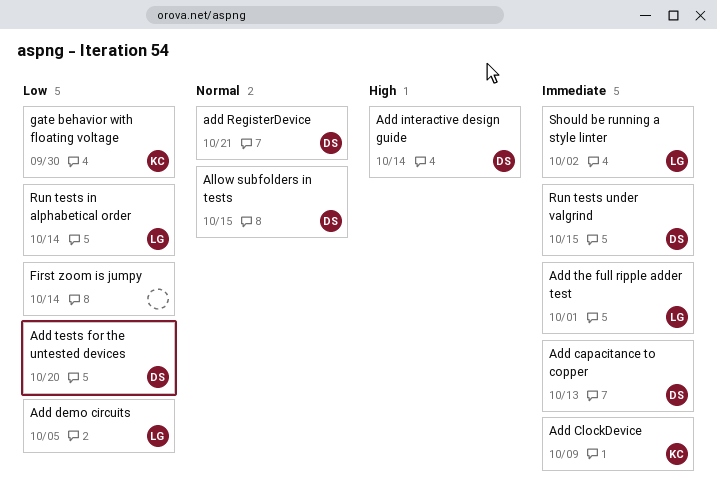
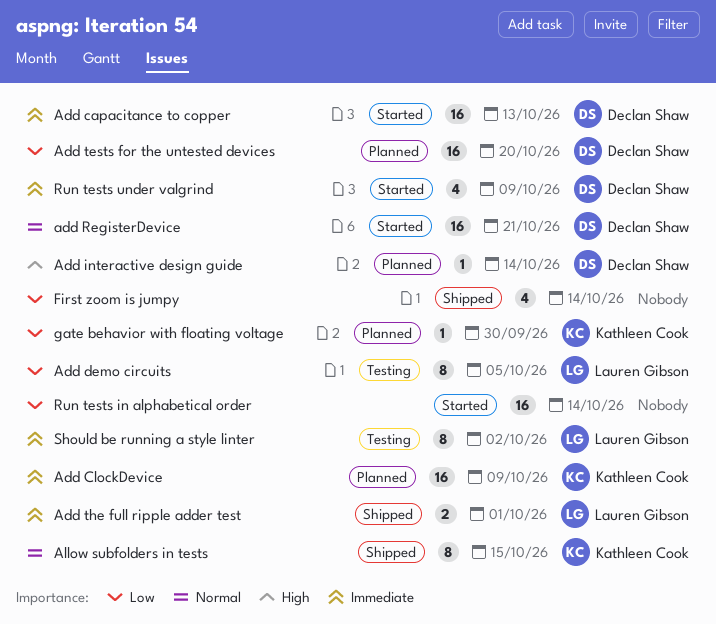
Allow subfolders in tests, owner: Declan Shaw -> Kathleen Cook
Run tests in alphabetical order, owner: Lauren Gibson -> none
Run tests under valgrind, due: Oct 15 -> Oct 9

